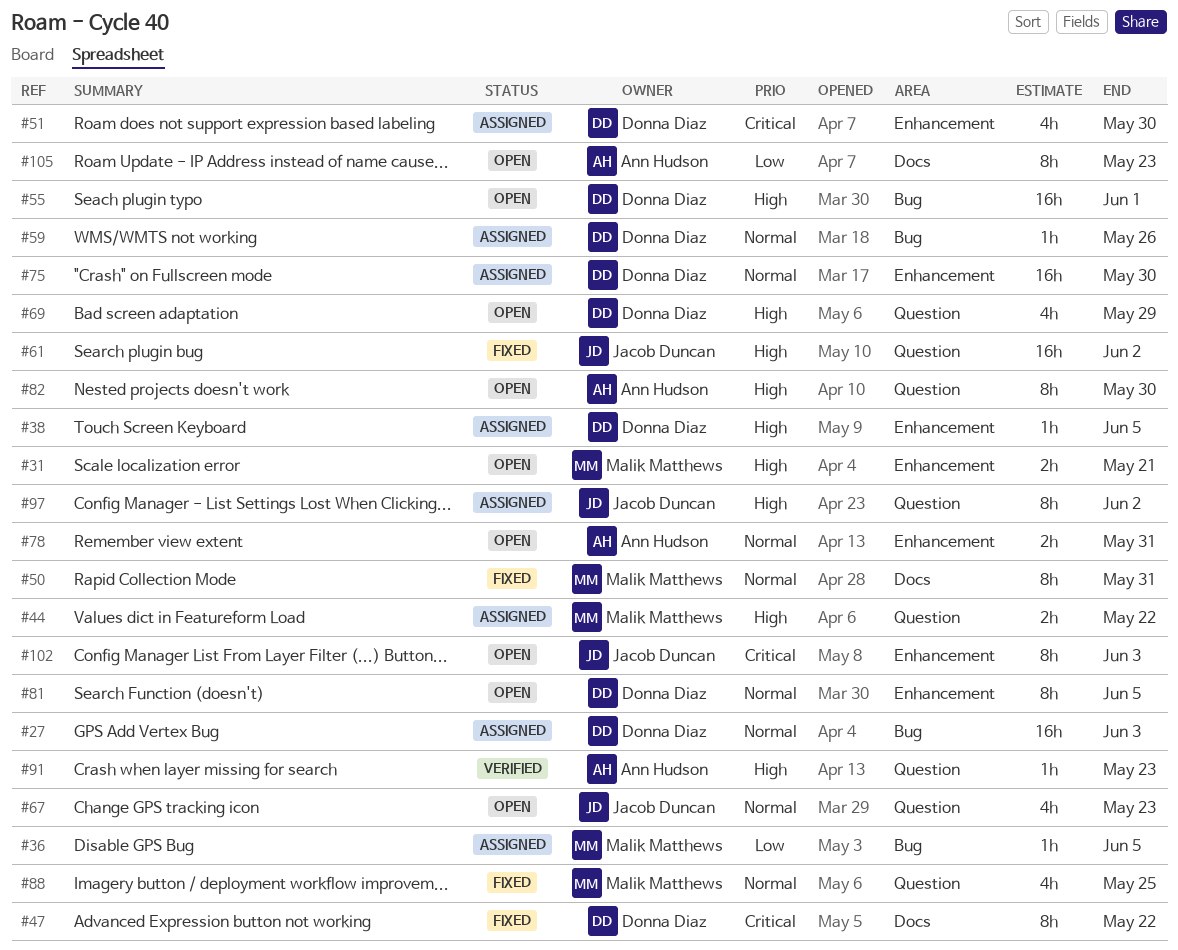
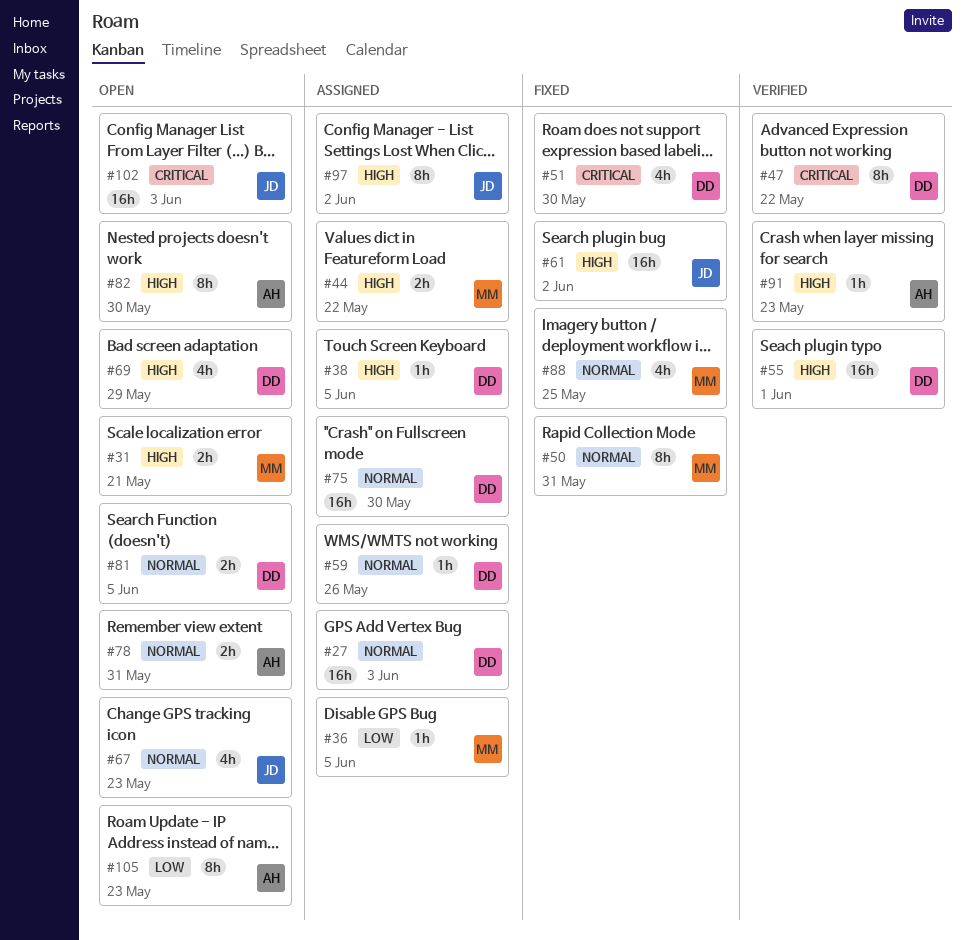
#47, status: Fixed -> Verified
#51, status: Assigned -> Fixed
#55, status: Open -> Verified
#81, estimate: 8h -> 2h
#102, estimate: 8h -> 16h

